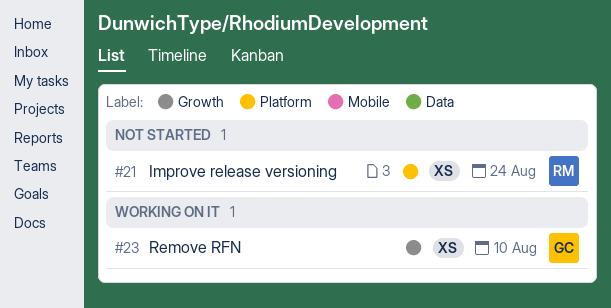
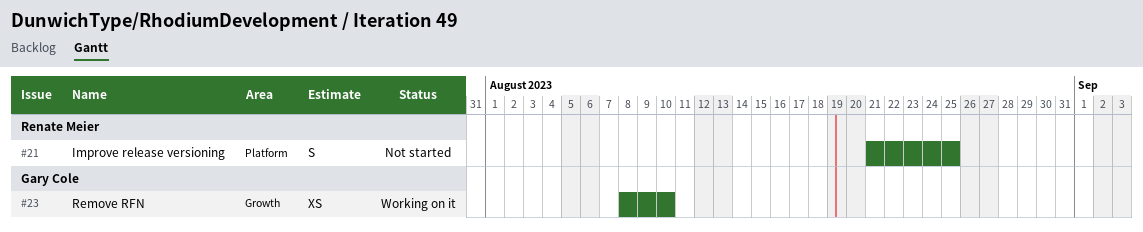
#21, estimate: XS -> S
#21, due: Aug 24 -> Aug 25

